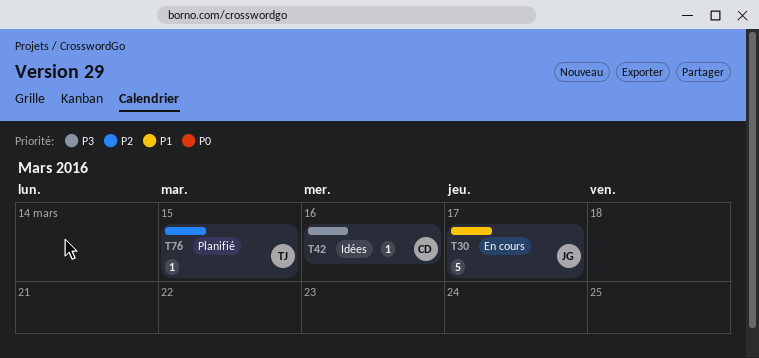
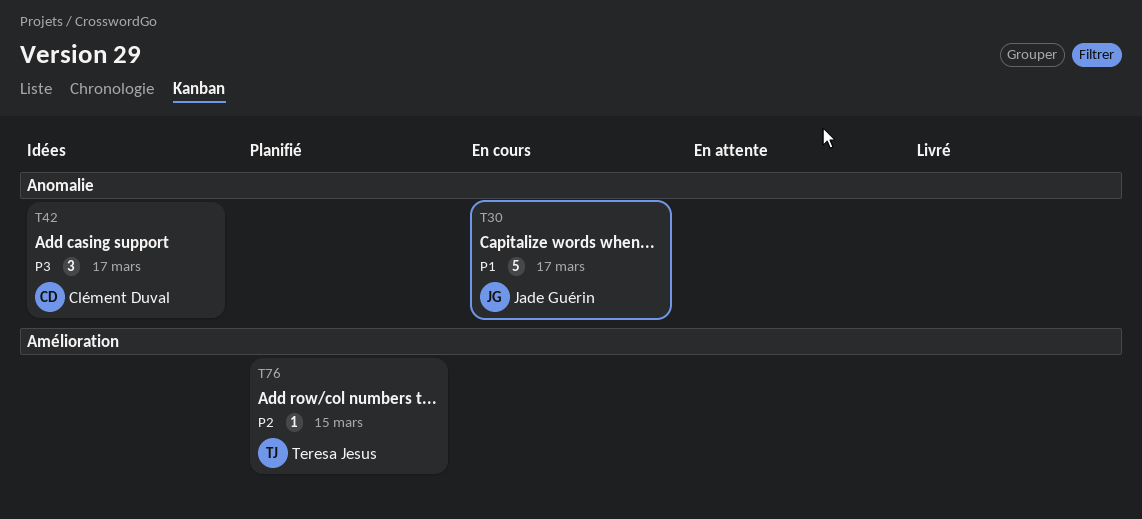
T42, estimate: 1 -> 3
T42, due: Mar 16 -> Mar 17

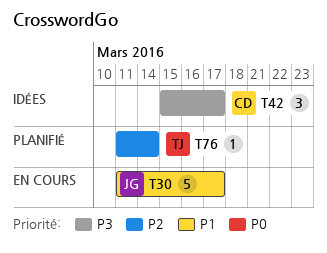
T76, due: Mar 15 -> Mar 14

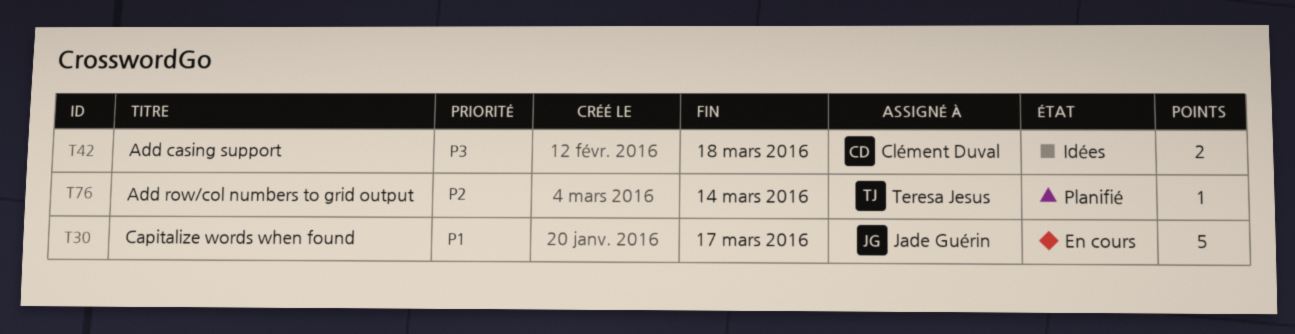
T42, estimate: 3 -> 2
T42, due: Mar 17 -> Mar 18

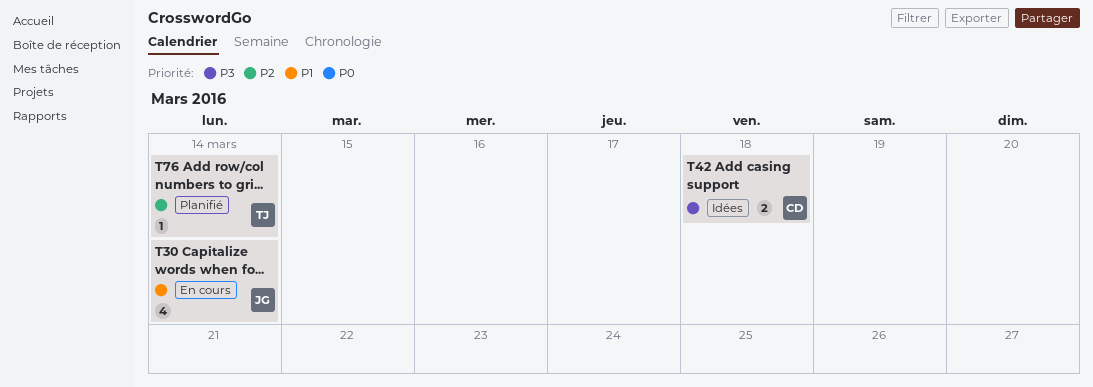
T30, estimate: 5 -> 4
T30, due: Mar 17 -> Mar 14

